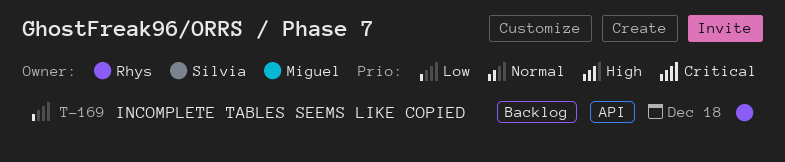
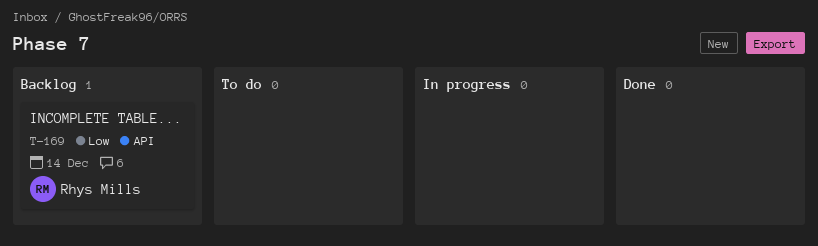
T-169, due: Dec 18 -> Dec 14

